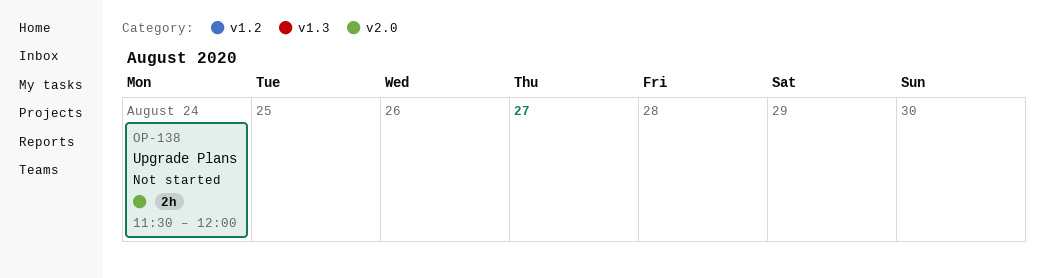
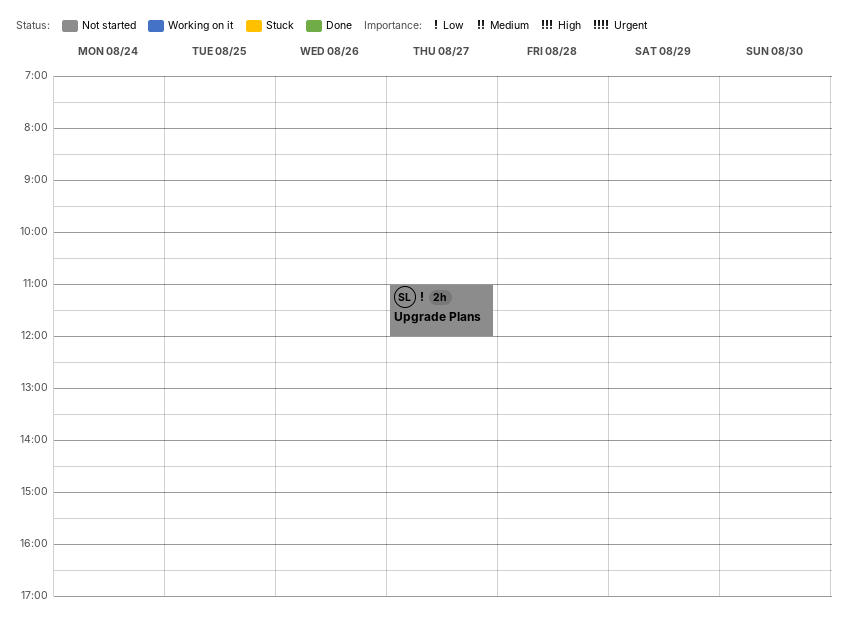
Upgrade Plans, day: Aug 24 -> Aug 27
Upgrade Plans, begins: 11:30 -> 11:00

